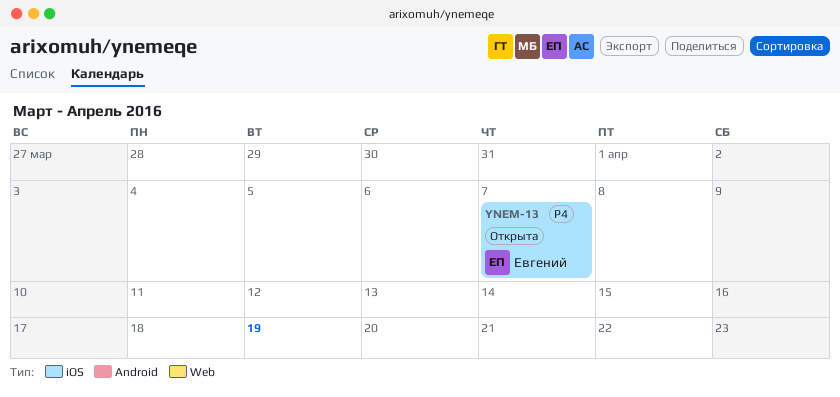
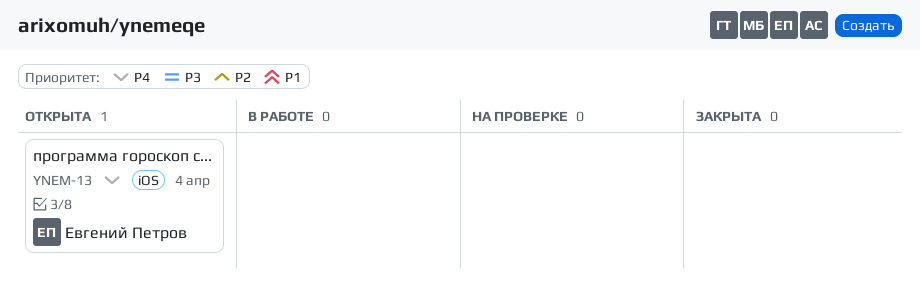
YNEM-13, due: Apr 7 -> Apr 4

